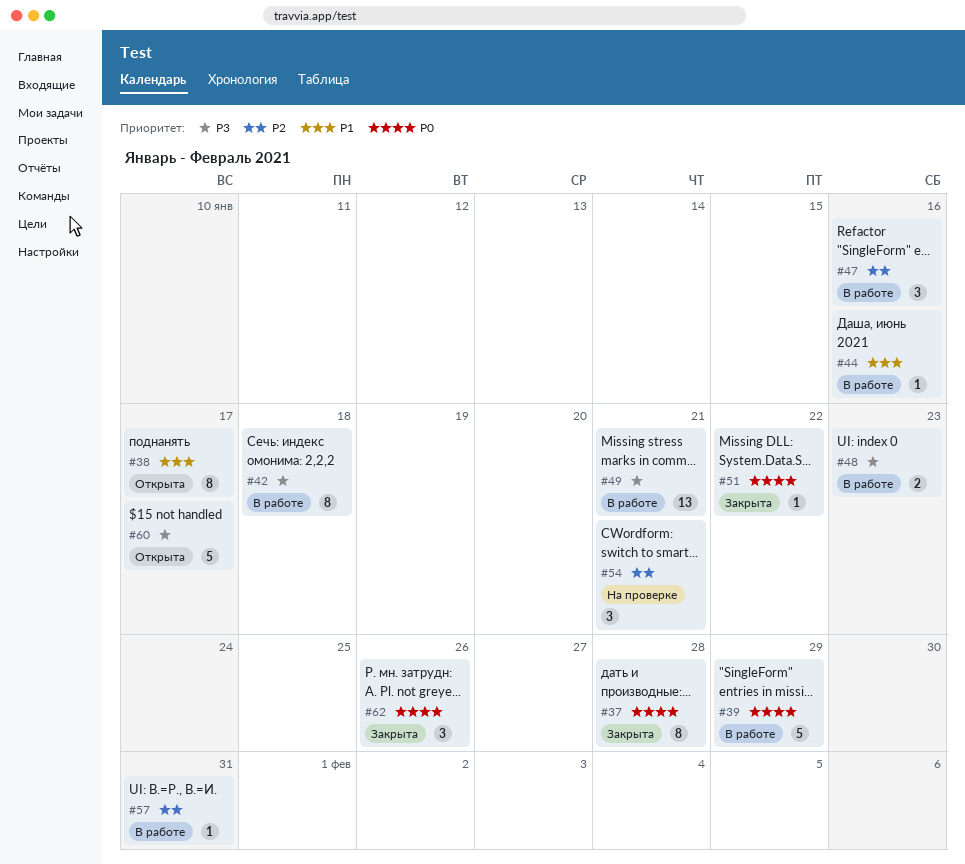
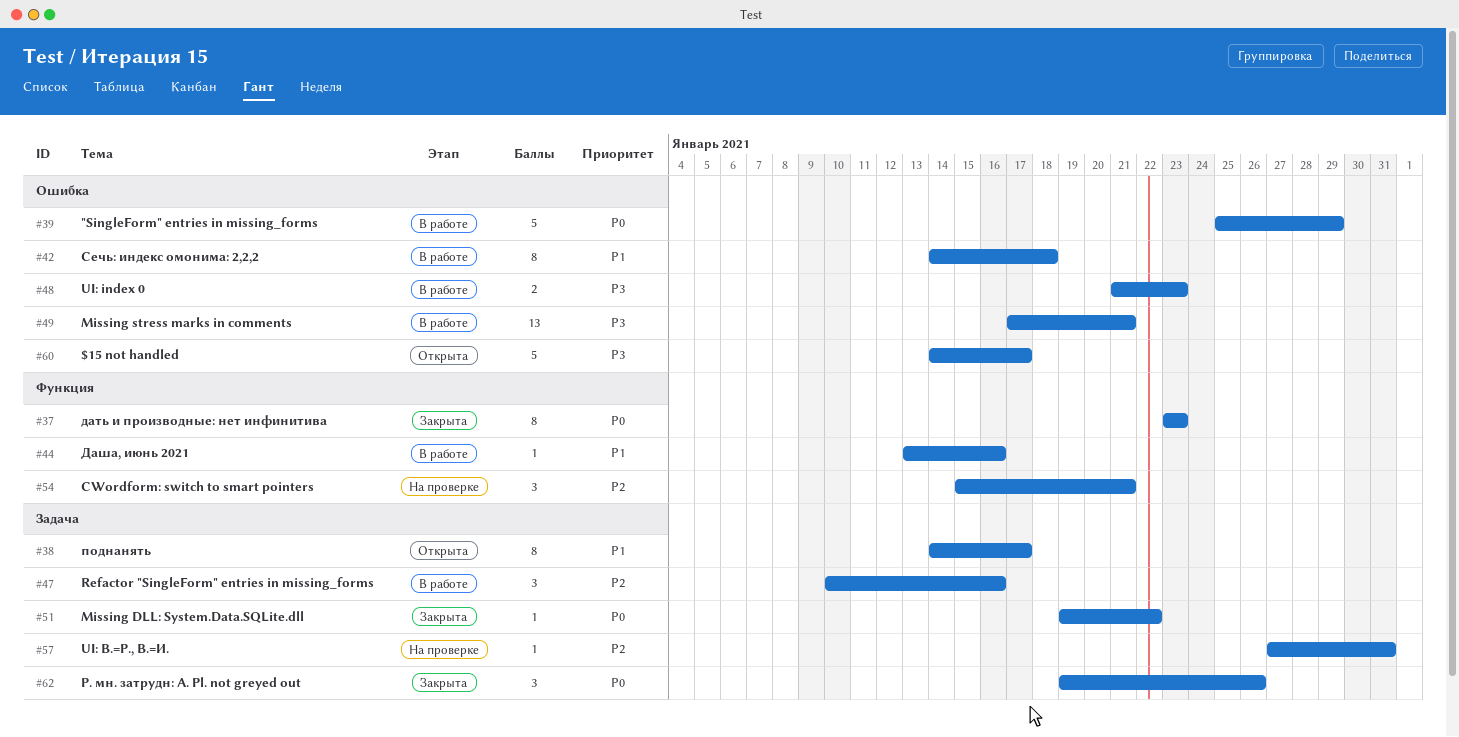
#37, due: Jan 28 -> Jan 23
#42, priority: P3 -> P1
#57, status: В работе -> На проверке

